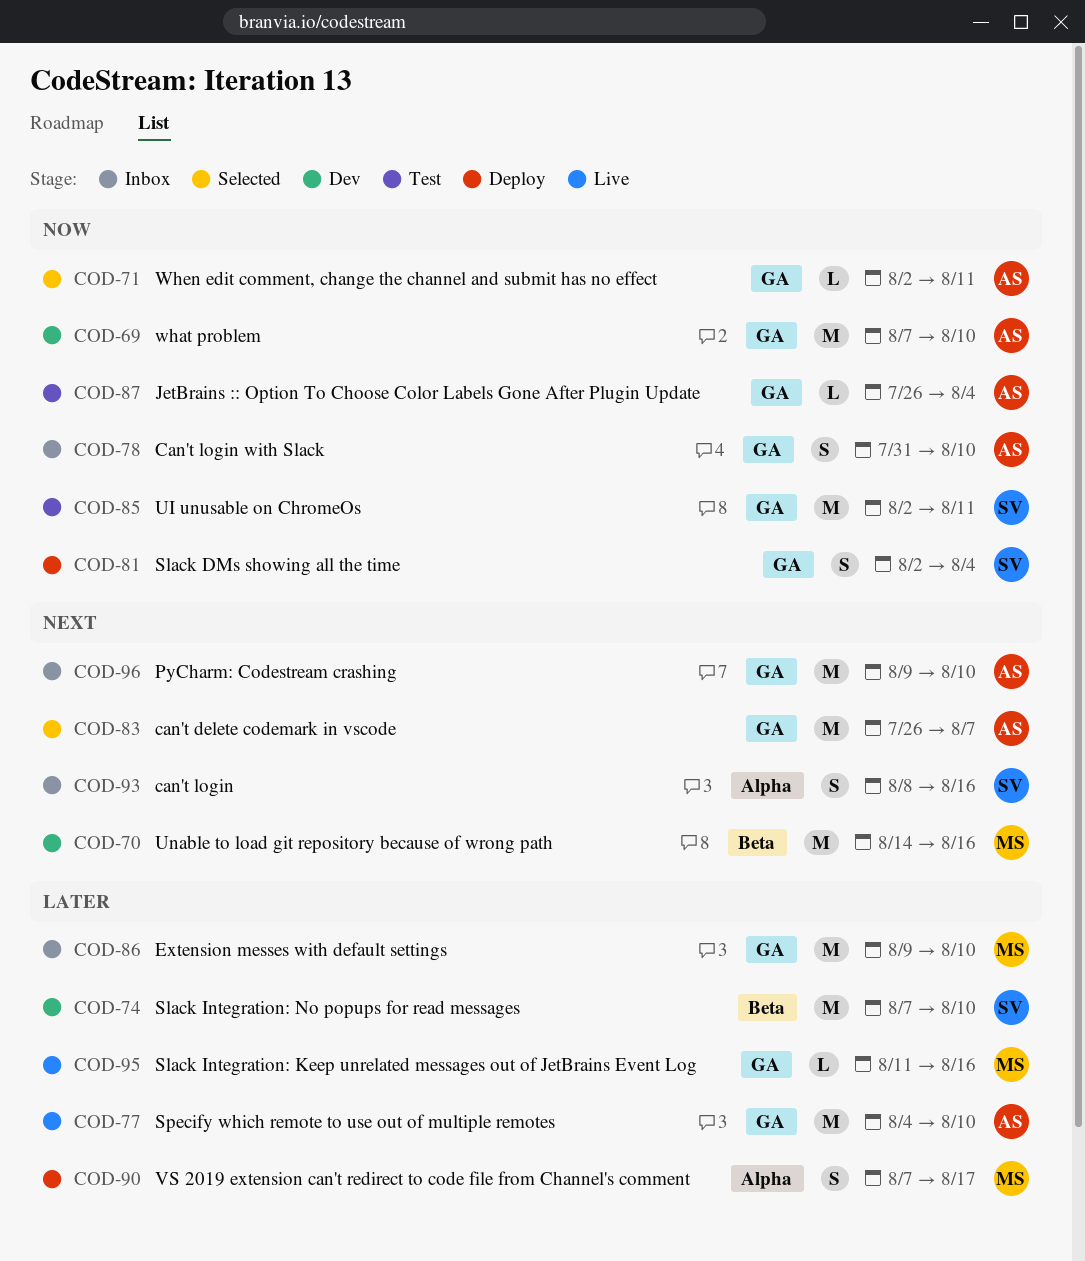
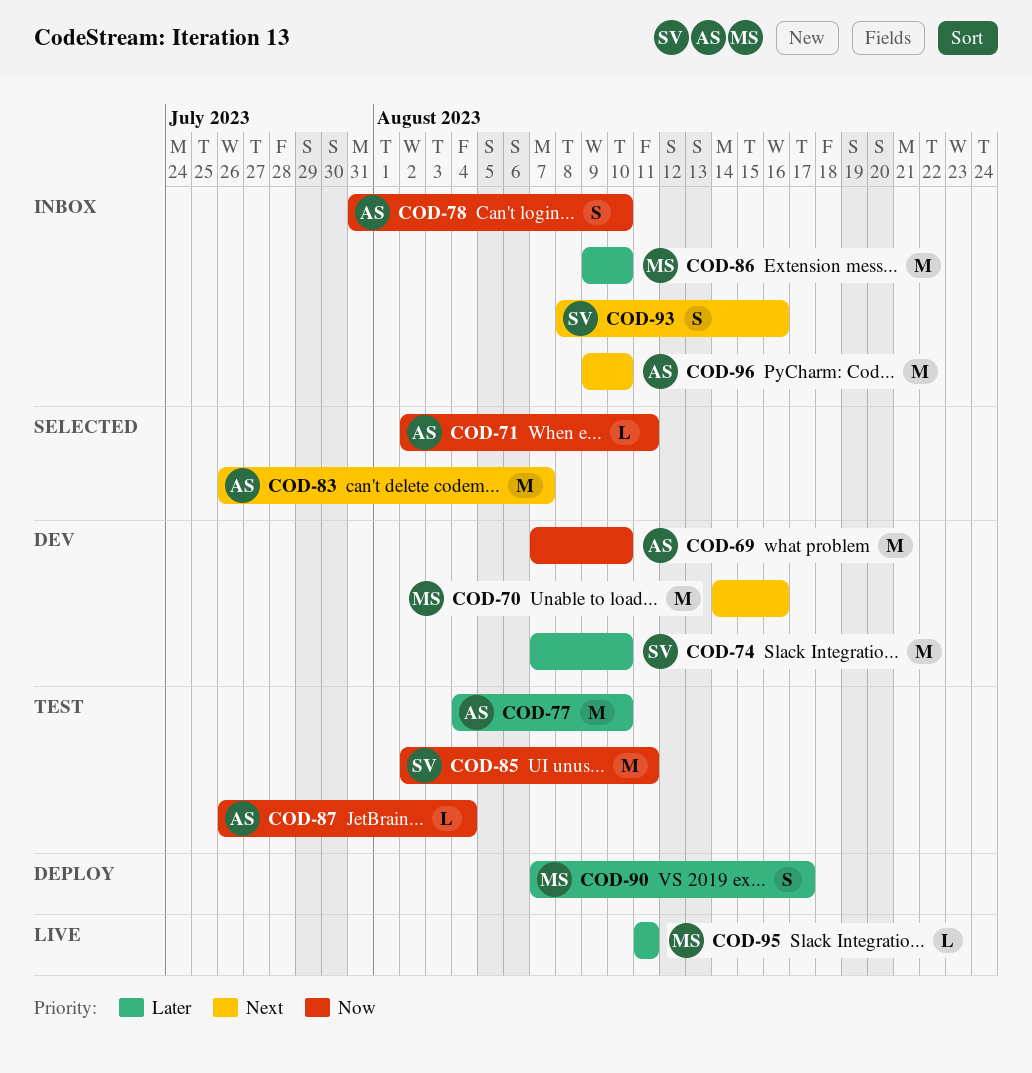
COD-77, status: Live -> Test
COD-81: present -> none
COD-95, due: Aug 16 -> Aug 11

